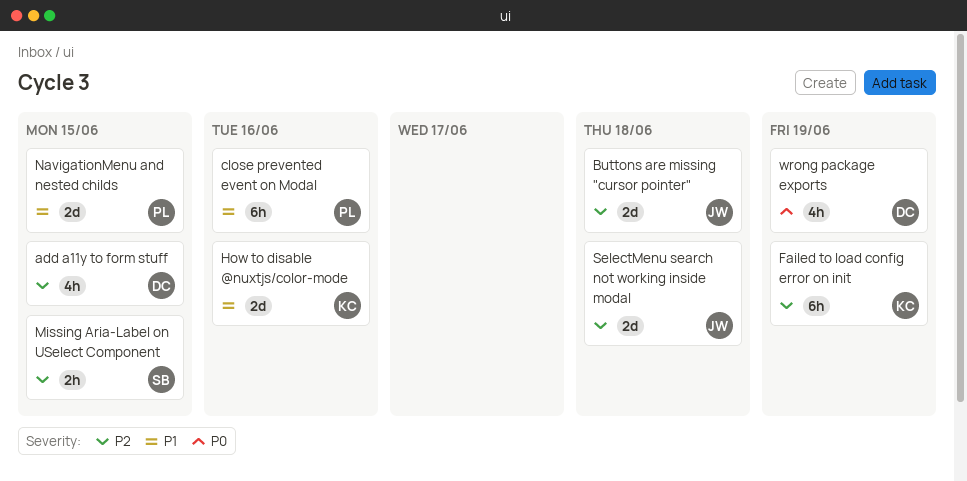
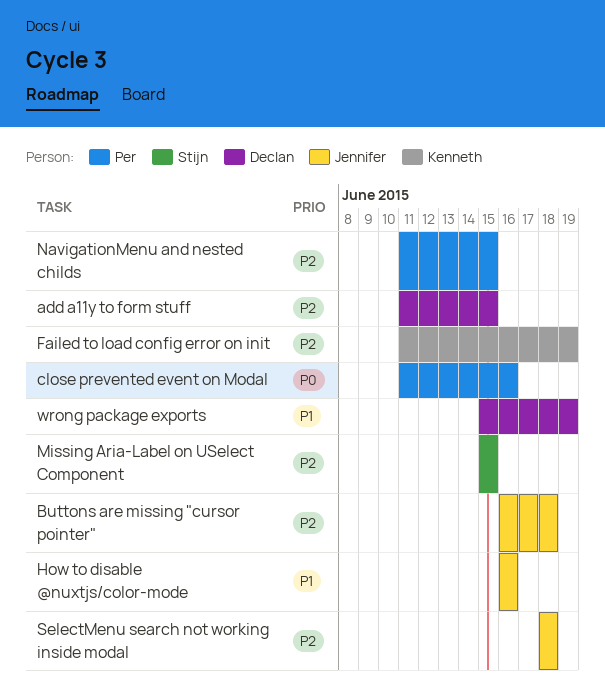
close prevented event on Modal, priority: P1 -> P0
How to disable @nuxtjs/color-mode, owner: Kenneth -> Jennifer
NavigationMenu and nested childs, priority: P1 -> P2
wrong package exports, priority: P0 -> P1

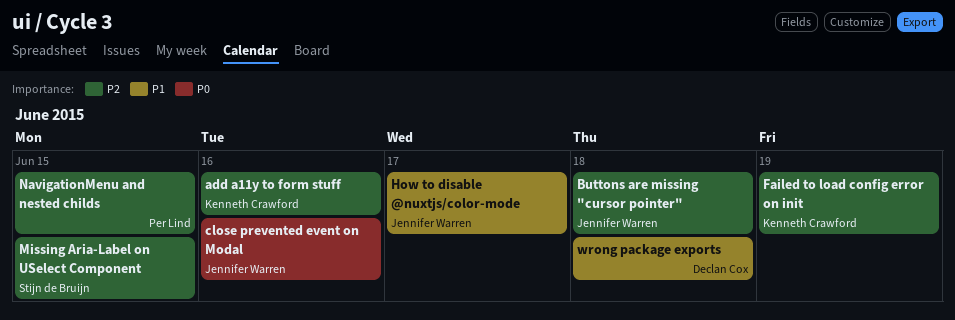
add a11y to form stuff, owner: Declan Cox -> Kenneth Crawford
add a11y to form stuff, due: Jun 15 -> Jun 16
close prevented event on Modal, owner: Per Lind -> Jennifer Warren
How to disable @nuxtjs/color-mode, due: Jun 16 -> Jun 17
SelectMenu search not working inside modal: present -> none
wrong package exports, due: Jun 19 -> Jun 18

